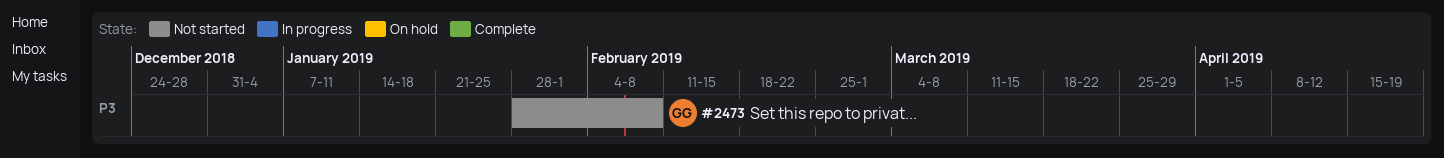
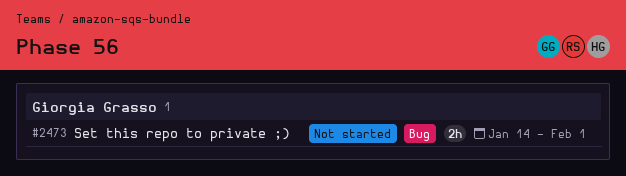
#2473, start: Jan 28 -> Jan 14
#2473, due: Feb 8 -> Feb 1

